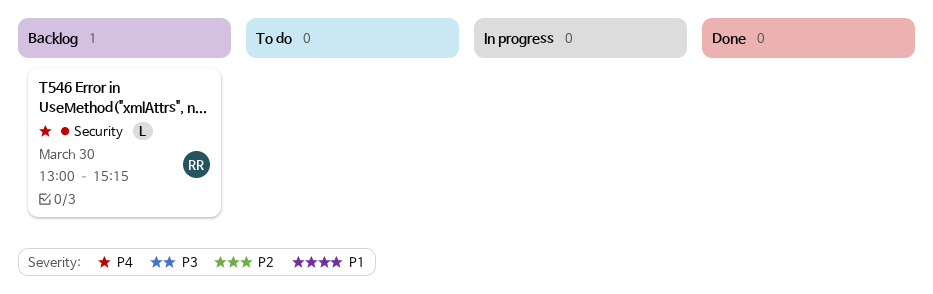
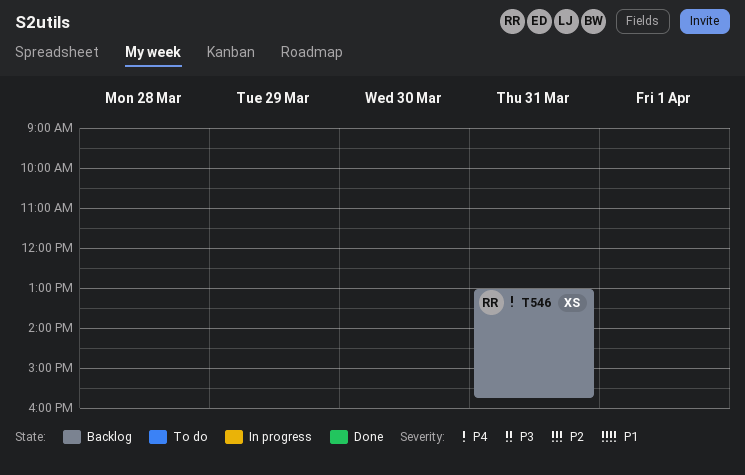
T546, estimate: L -> XS
T546, day: Mar 30 -> Mar 31
T546, ends: 15:15 -> 15:45

